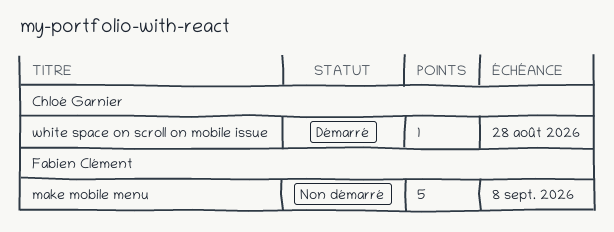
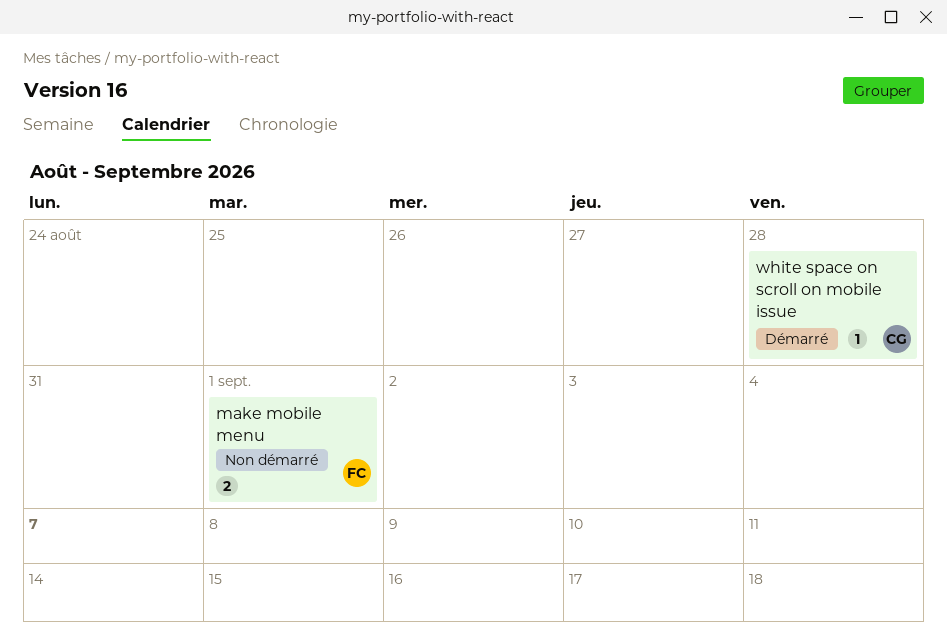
make mobile menu, estimate: 5 -> 2
make mobile menu, due: Sep 8 -> Sep 1

